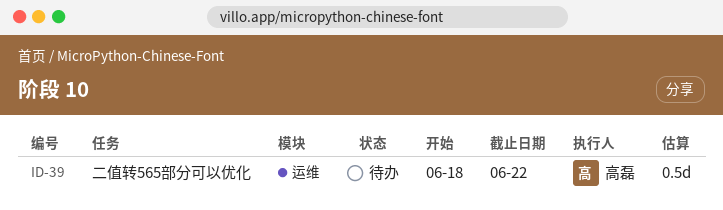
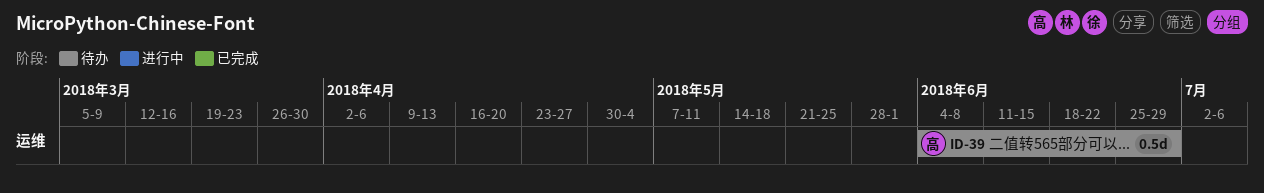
ID-39, start: Jun 18 -> Jun 4
ID-39, due: Jun 22 -> Jun 29

